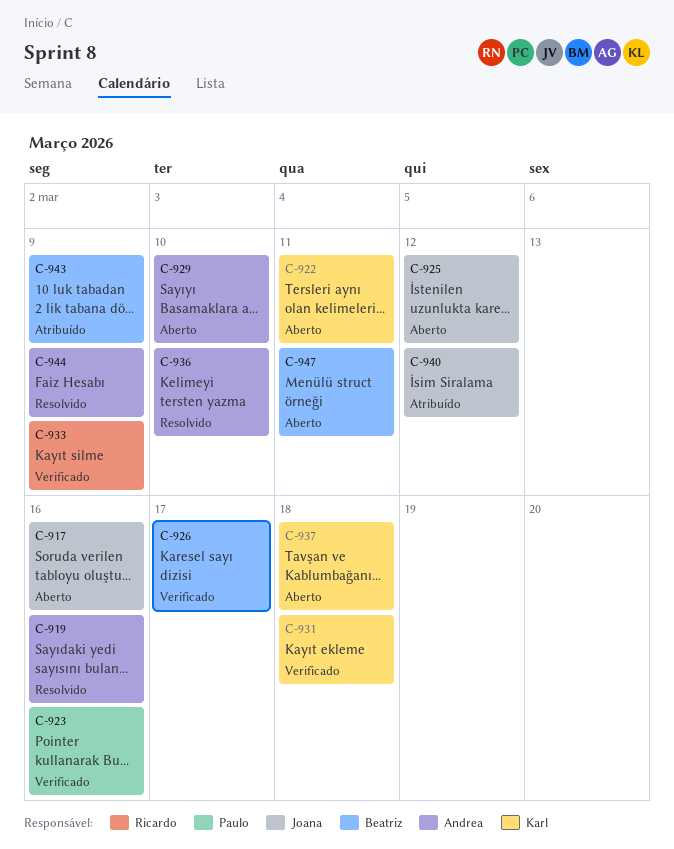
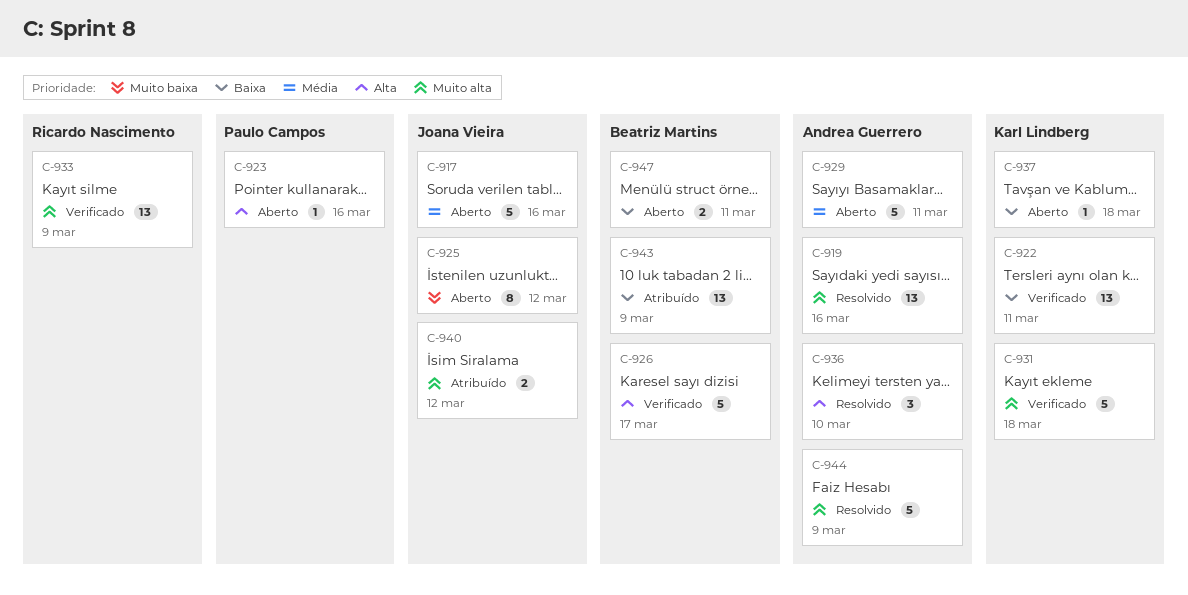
C-922, status: Aberto -> Verificado
C-923, status: Verificado -> Aberto
C-929, due: Mar 10 -> Mar 11

